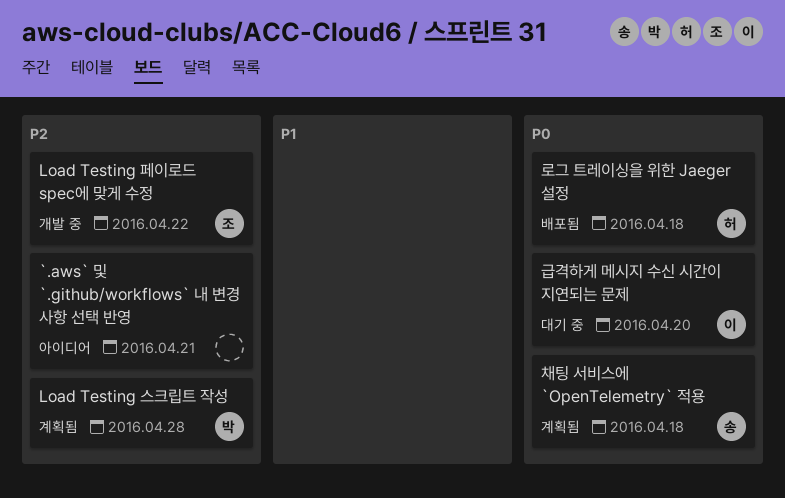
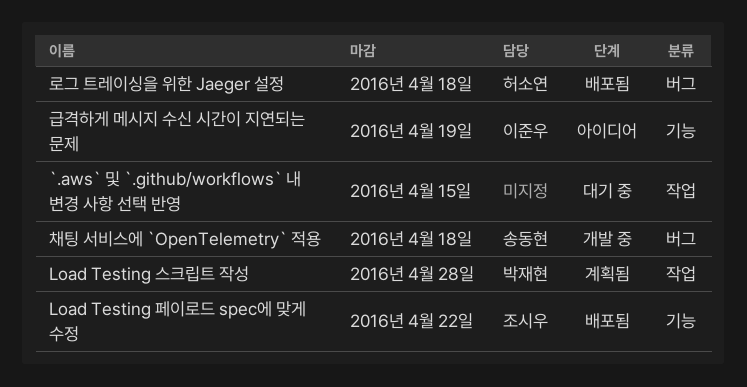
`.aws` 및 `.github/workflows` 내 변경 사항 선택 반영, status: 아이디어 -> 대기 중
`.aws` 및 `.github/workflows` 내 변경 사항 선택 반영, due: Apr 21 -> Apr 15
Load Testing 페이로드 spec에 맞게 수정, status: 개발 중 -> 배포됨
급격하게 메시지 수신 시간이 지연되는 문제, status: 대기 중 -> 아이디어
급격하게 메시지 수신 시간이 지연되는 문제, due: Apr 20 -> Apr 19
채팅 서비스에 `OpenTelemetry` 적용, status: 계획됨 -> 개발 중

